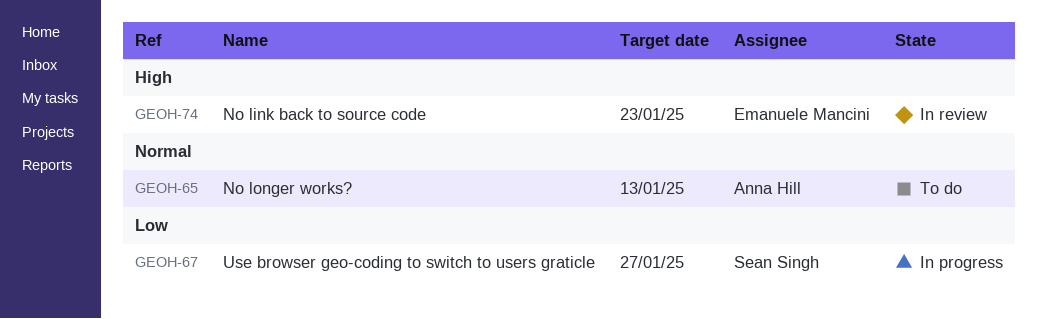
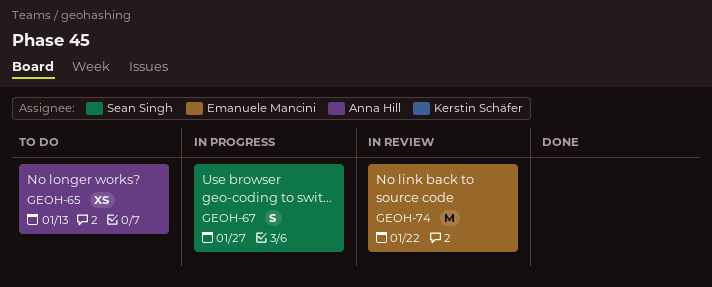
GEOH-74, due: Jan 23 -> Jan 22

